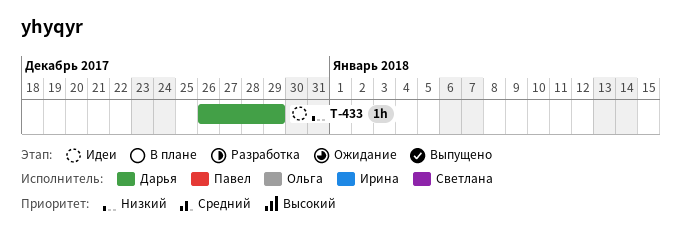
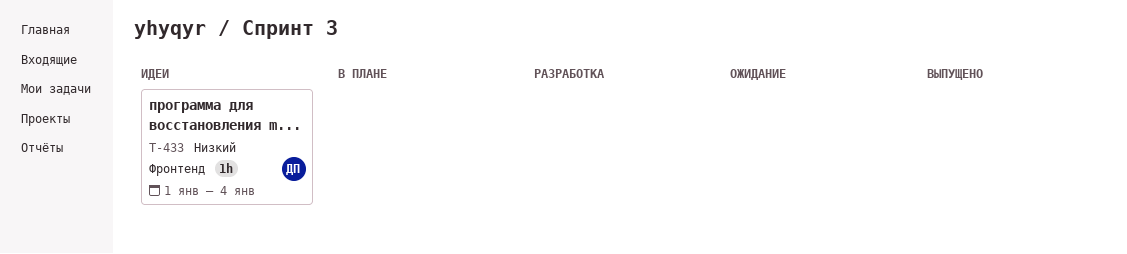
T-433, start: Dec 26 -> Jan 1
T-433, due: Dec 29 -> Jan 4

